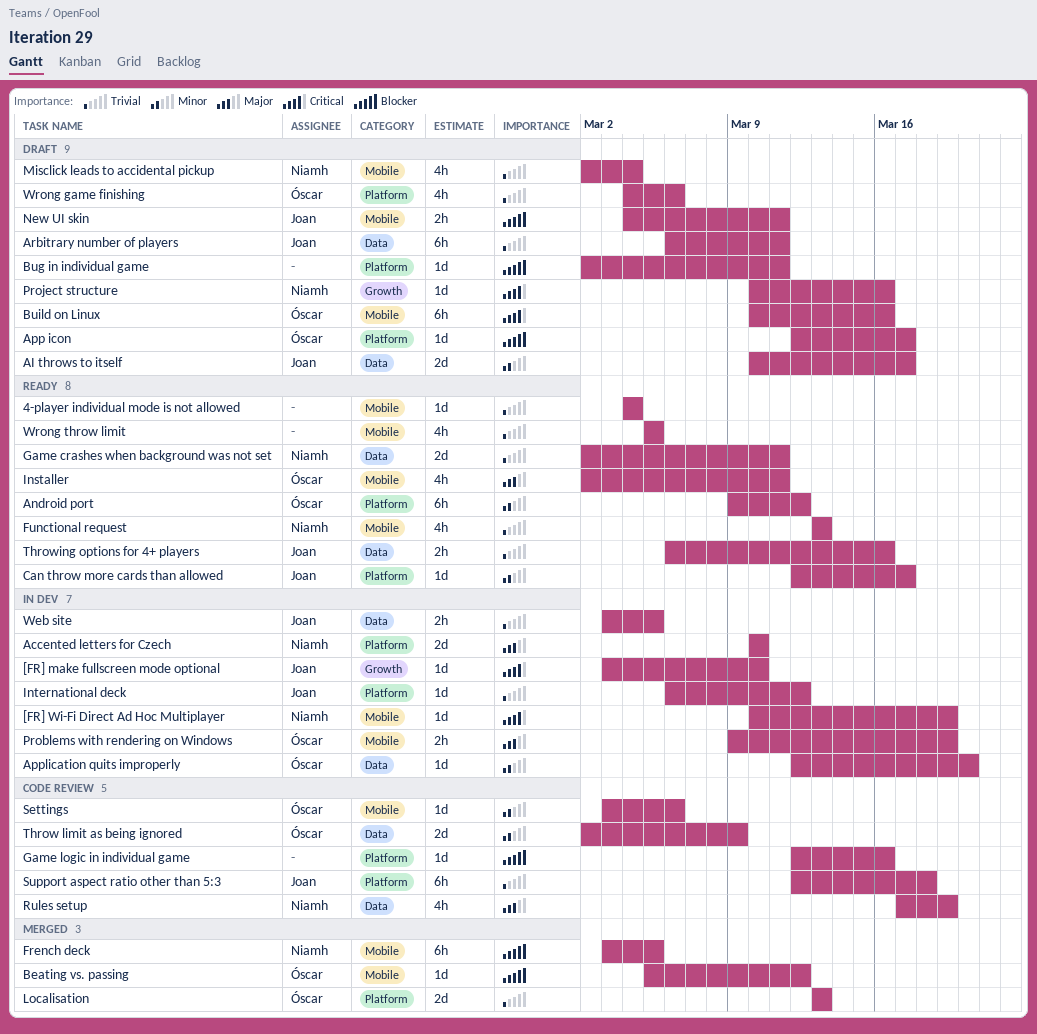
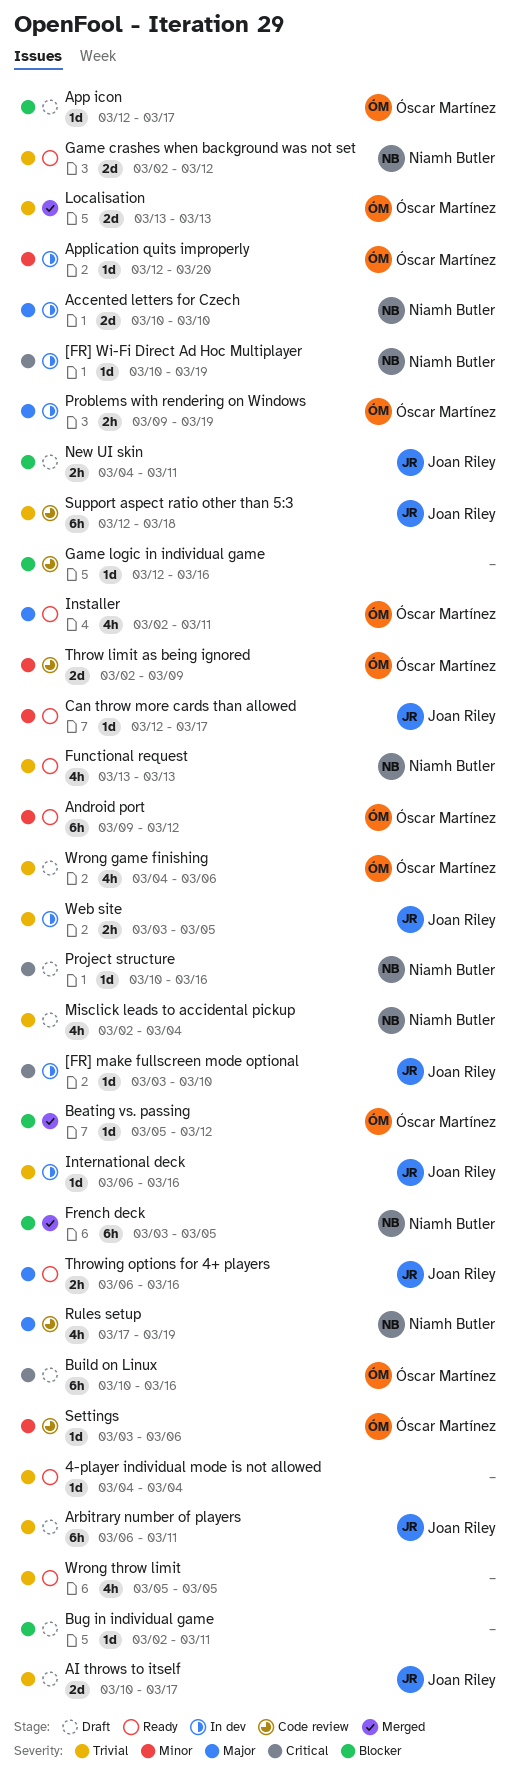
AI throws to itself, priority: Minor -> Trivial
Game crashes when background was not set, due: Mar 11 -> Mar 12
International deck, due: Mar 12 -> Mar 16
Throwing options for 4+ players, priority: Trivial -> Major

